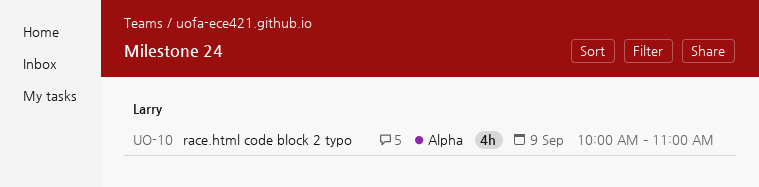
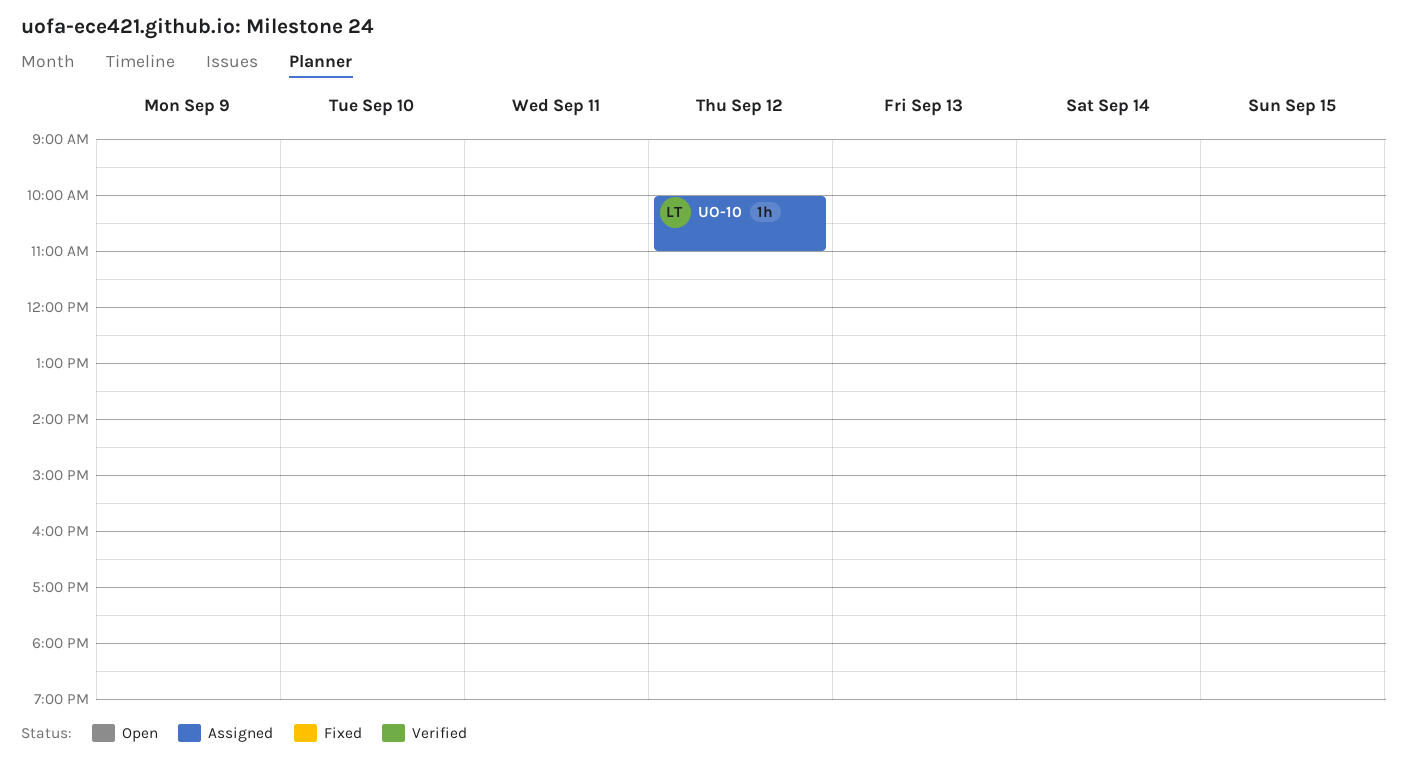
UO-10, estimate: 4h -> 1h
UO-10, day: Sep 9 -> Sep 12

